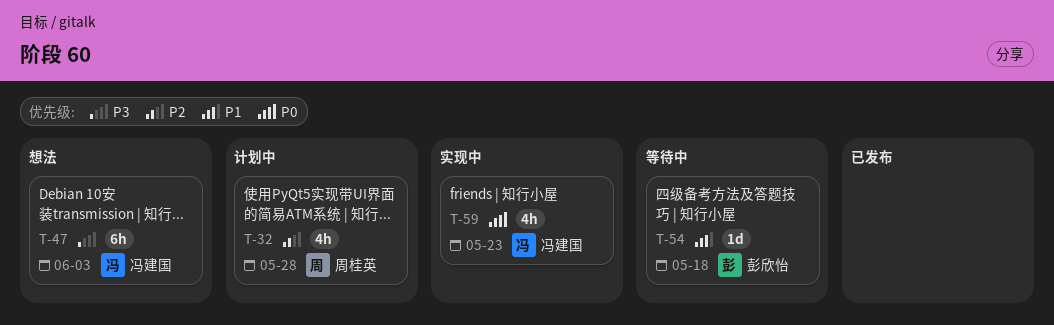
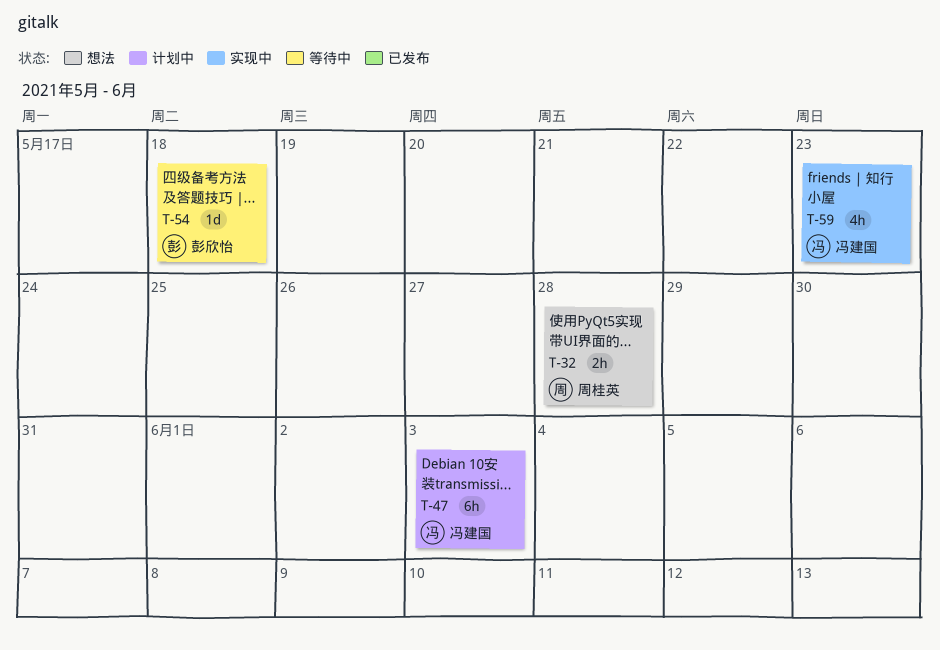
T-32, status: 计划中 -> 想法
T-32, estimate: 4h -> 2h
T-47, status: 想法 -> 计划中

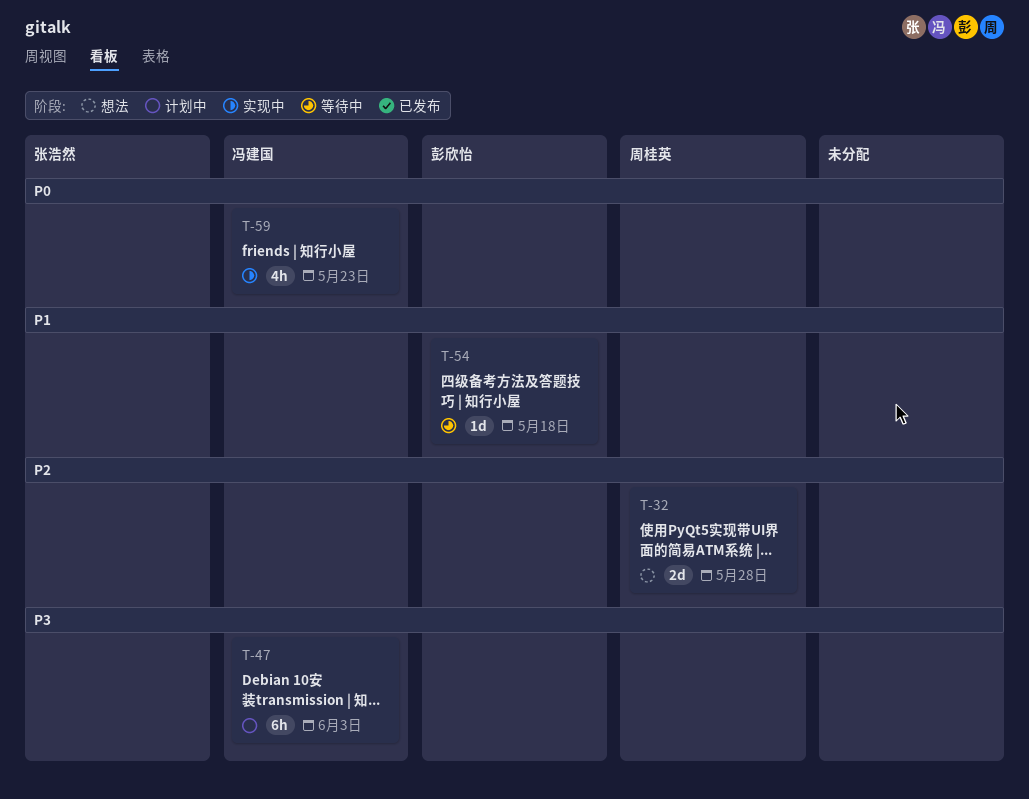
T-32, estimate: 2h -> 2d

